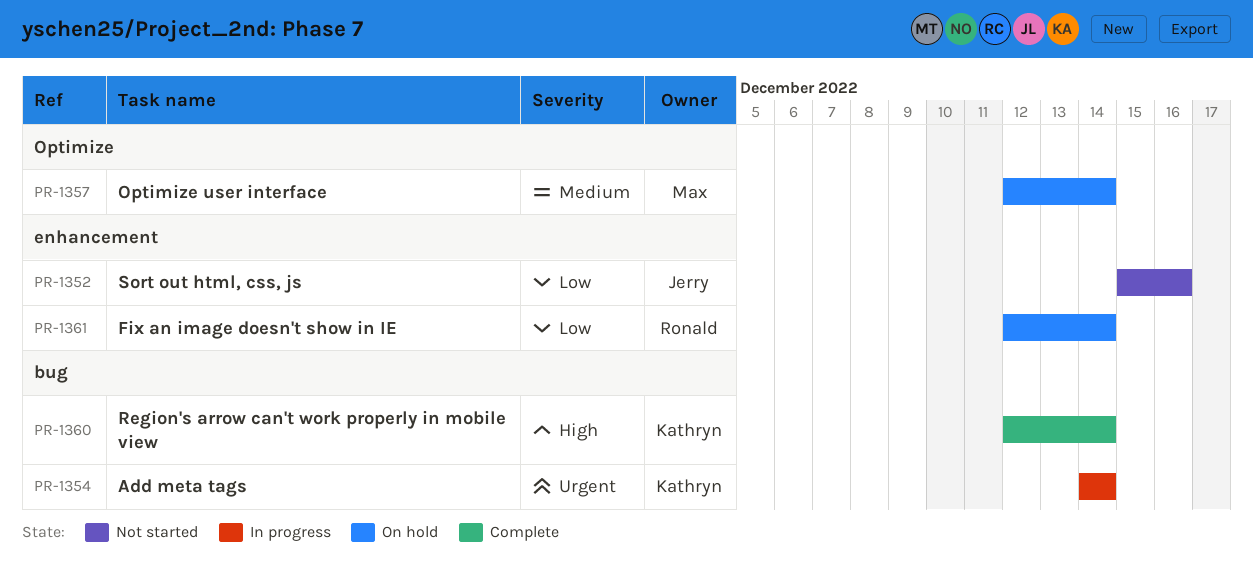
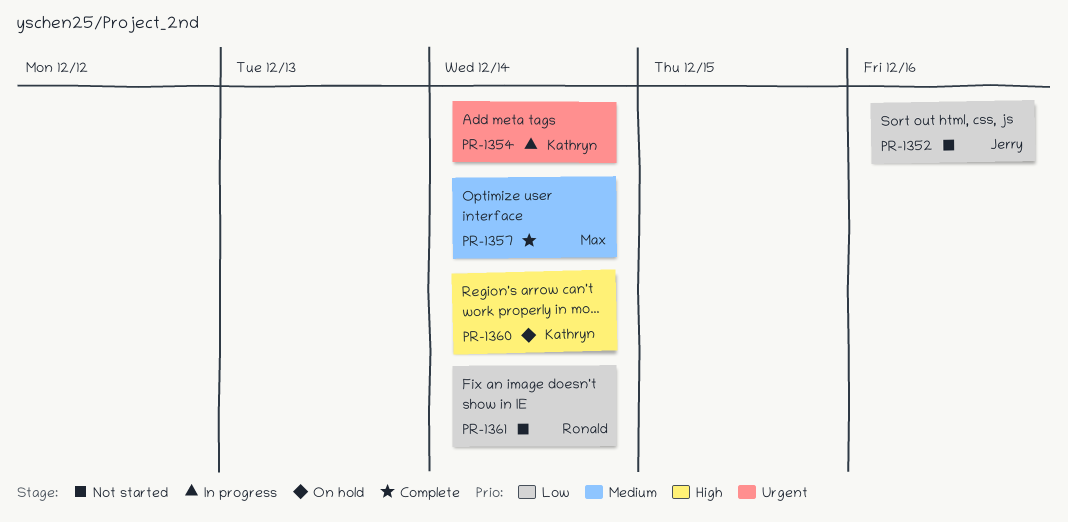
PR-1357, status: On hold -> Complete
PR-1360, status: Complete -> On hold
PR-1361, status: On hold -> Not started

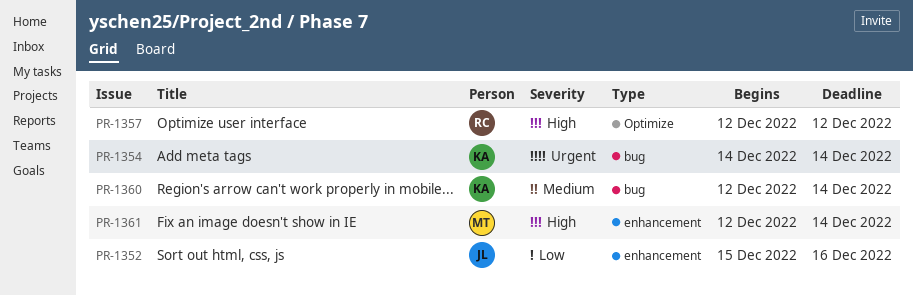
PR-1357, owner: Max -> Ronald
PR-1357, priority: Medium -> High
PR-1357, due: Dec 14 -> Dec 12
PR-1360, priority: High -> Medium
PR-1361, owner: Ronald -> Max
PR-1361, priority: Low -> High

